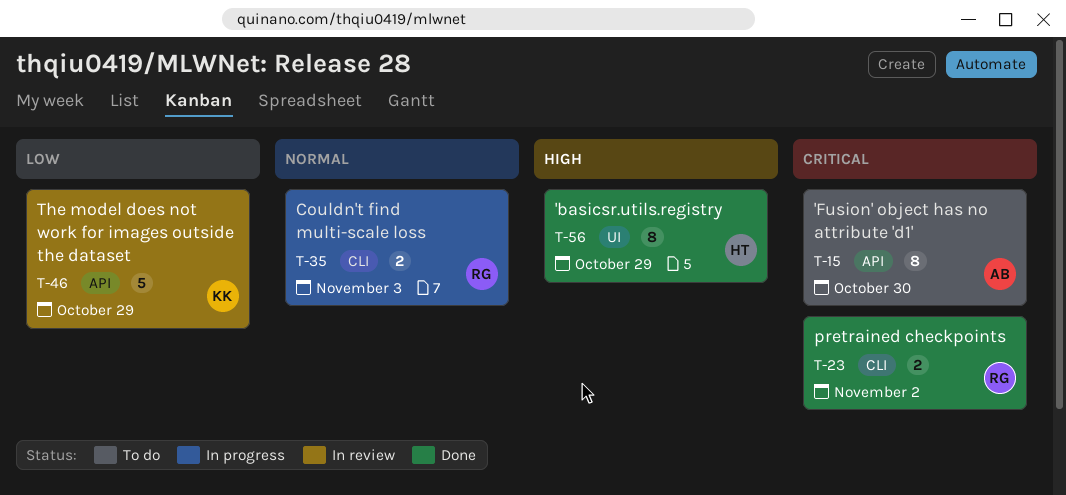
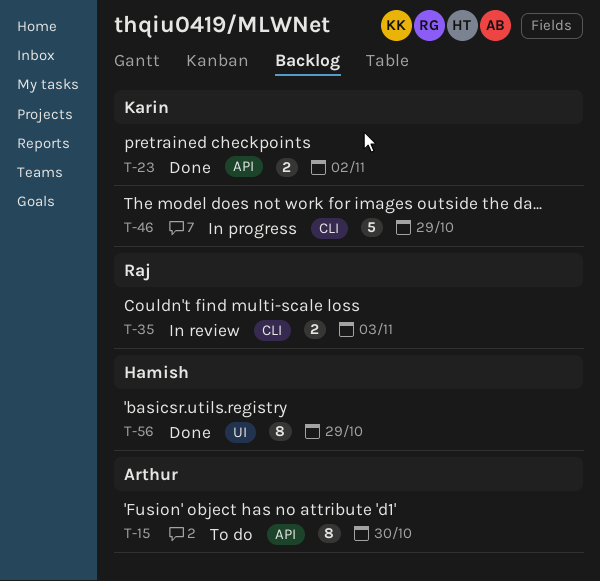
T-23, owner: Raj -> Karin
T-23, label: CLI -> API
T-35, status: In progress -> In review
T-46, status: In review -> In progress
T-46, label: API -> CLI

